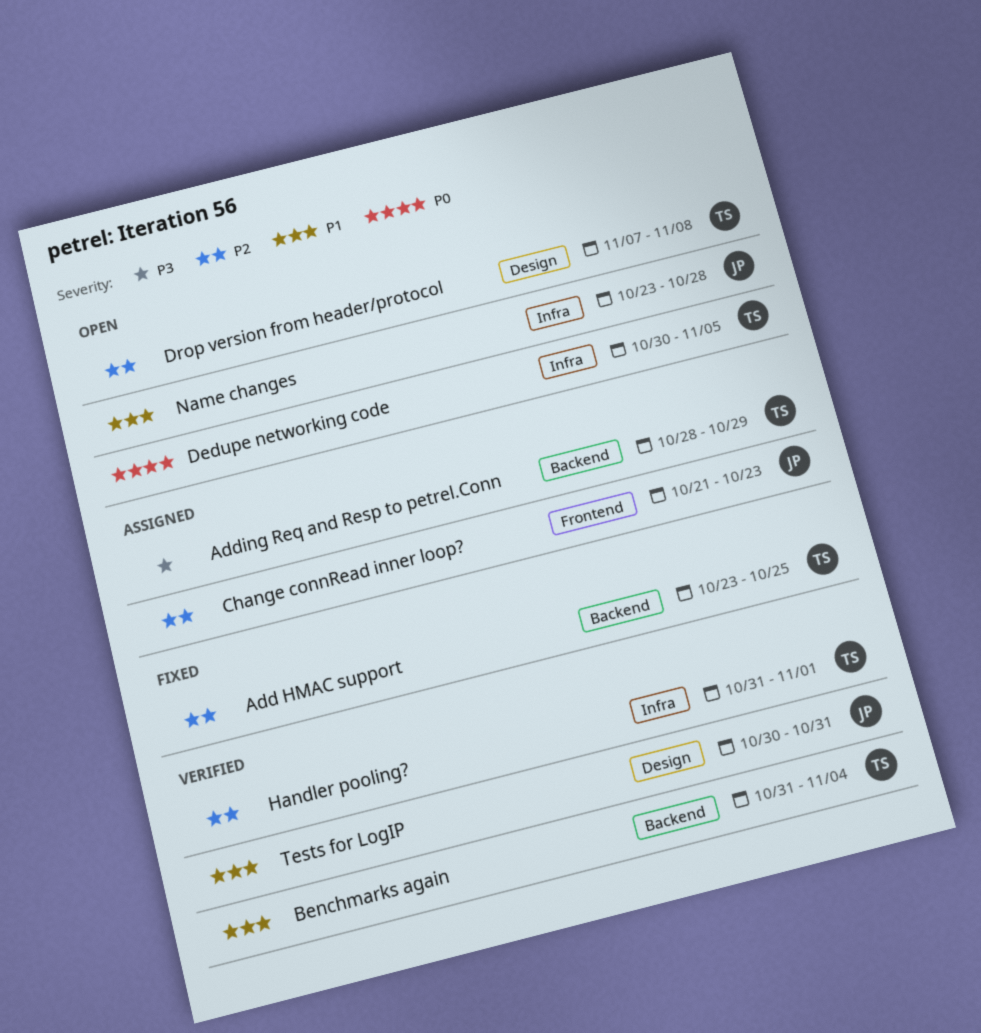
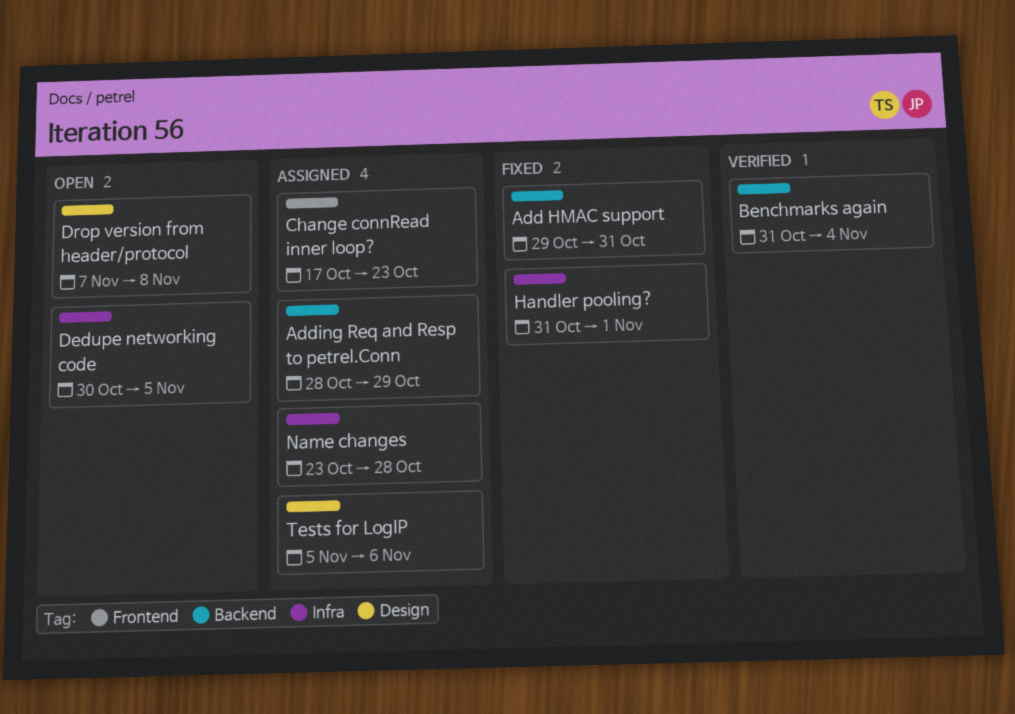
Add HMAC support, start: Oct 23 -> Oct 29
Add HMAC support, due: Oct 25 -> Oct 31
Change connRead inner loop?, start: Oct 21 -> Oct 17
Handler pooling?, status: Verified -> Fixed
Name changes, status: Open -> Assigned
Tests for LogIP, status: Verified -> Assigned
Tests for LogIP, start: Oct 30 -> Nov 5
Tests for LogIP, due: Oct 31 -> Nov 6

